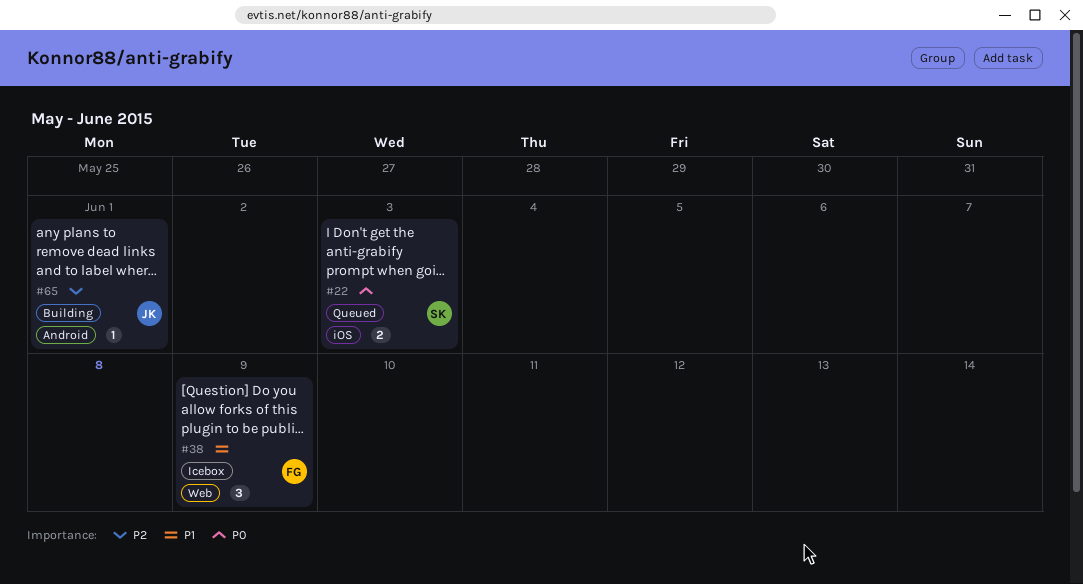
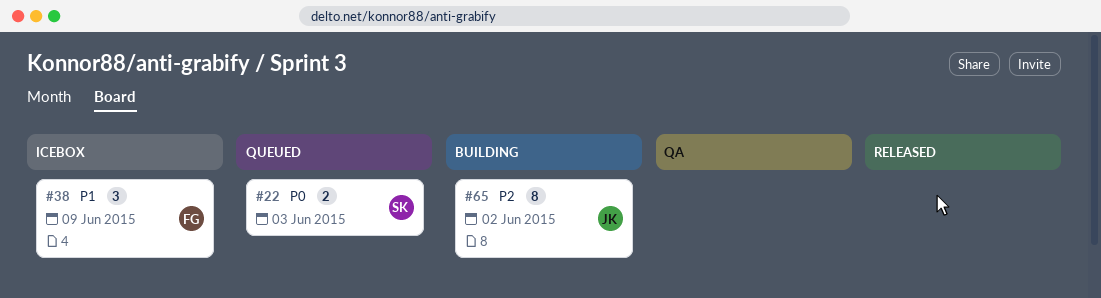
#65, estimate: 1 -> 8
#65, due: Jun 1 -> Jun 2

